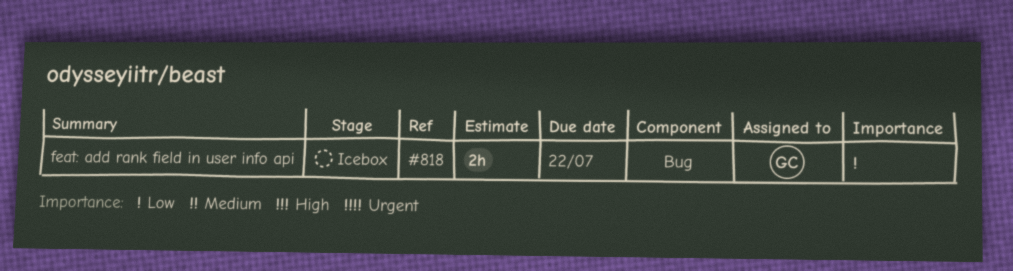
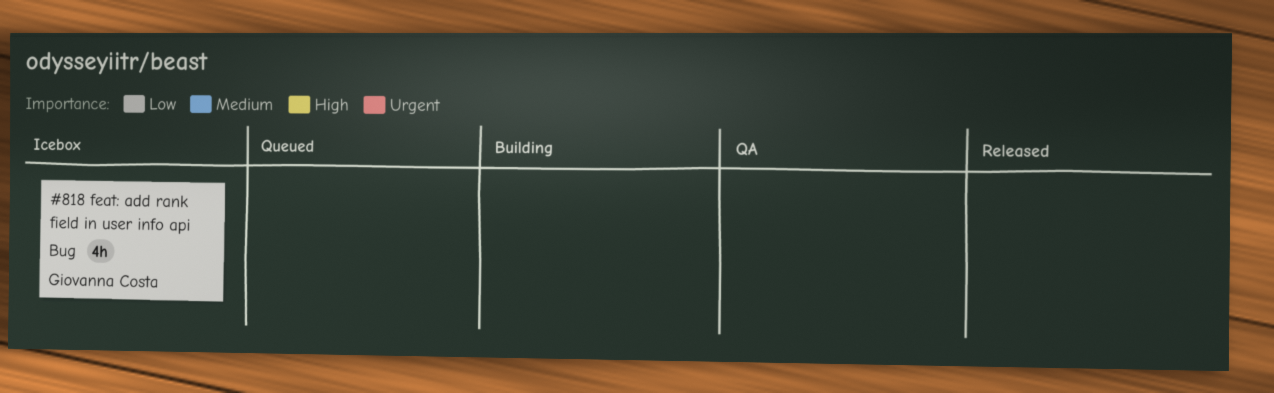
#818, estimate: 2h -> 4h

